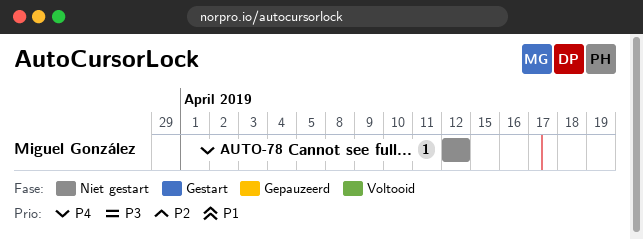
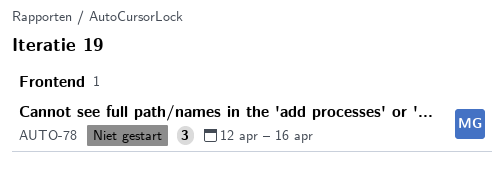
AUTO-78, estimate: 1 -> 3
AUTO-78, due: Apr 12 -> Apr 16

